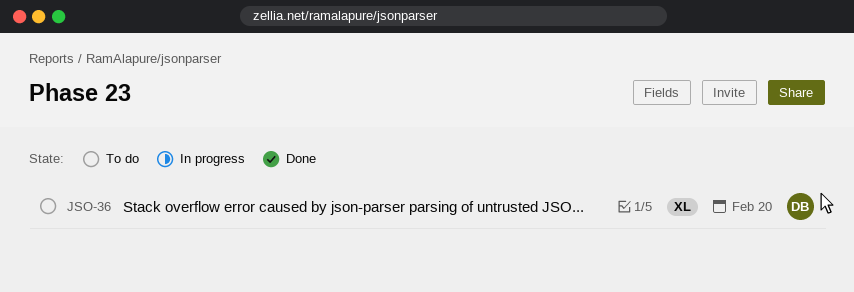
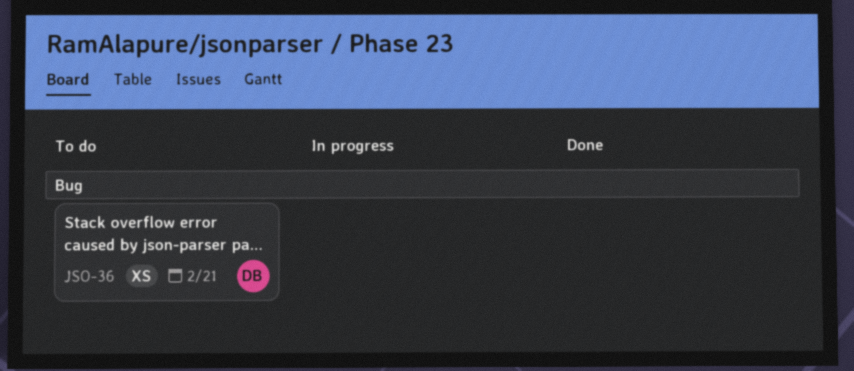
JSO-36, estimate: XL -> XS
JSO-36, due: Feb 20 -> Feb 21

